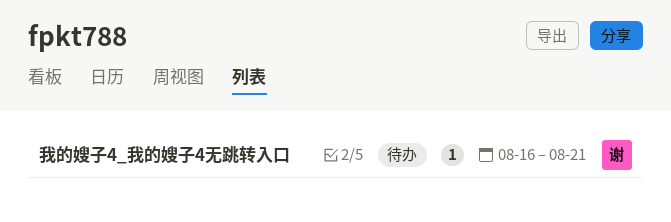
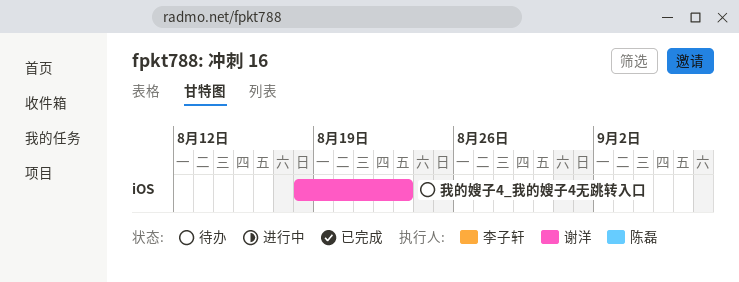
我的嫂子4_我的嫂子4无跳转入口, start: Aug 16 -> Aug 18
我的嫂子4_我的嫂子4无跳转入口, due: Aug 21 -> Aug 23

